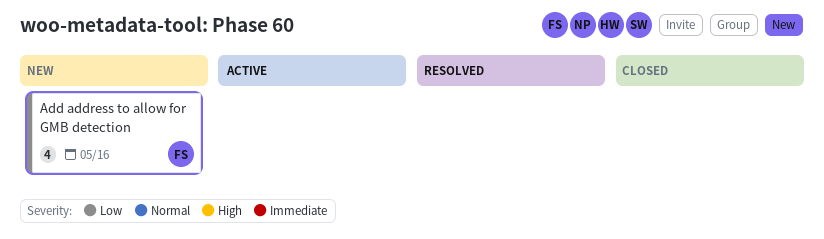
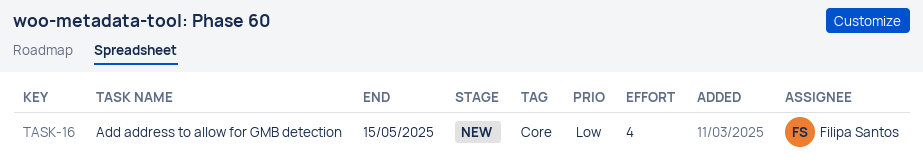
Add address to allow for GMB detection, due: May 16 -> May 15

